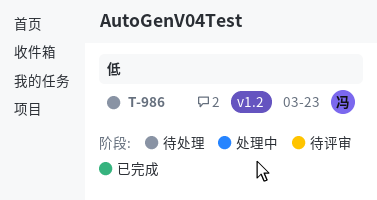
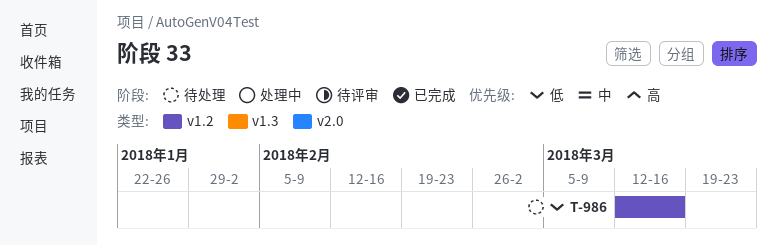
T-986, due: Mar 23 -> Mar 16

